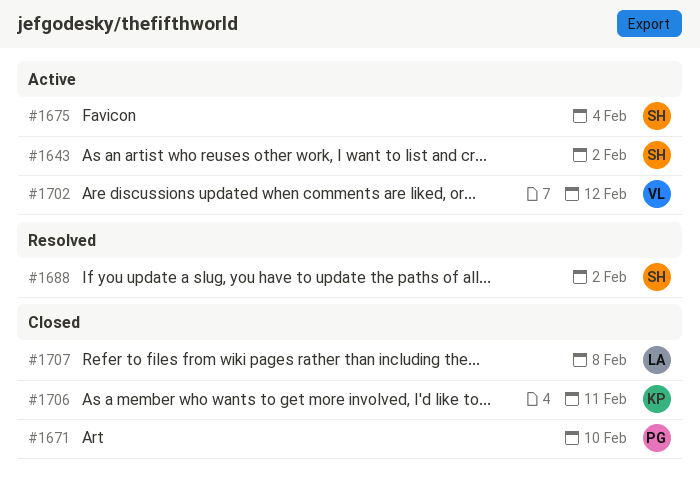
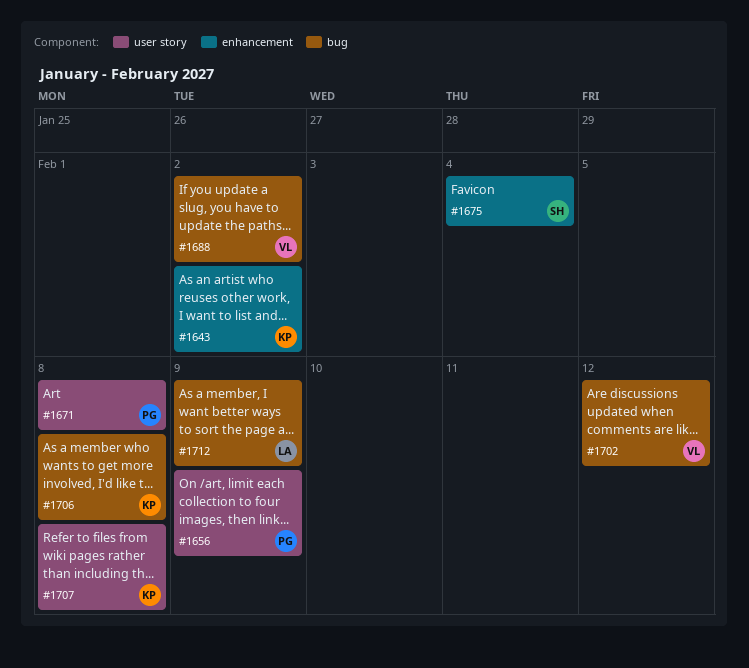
#1643, owner: SH -> KP
#1656: none -> present
#1671, due: Feb 10 -> Feb 8
#1688, owner: SH -> VL
#1706, due: Feb 11 -> Feb 8
#1707, owner: LA -> KP
#1712: none -> present

